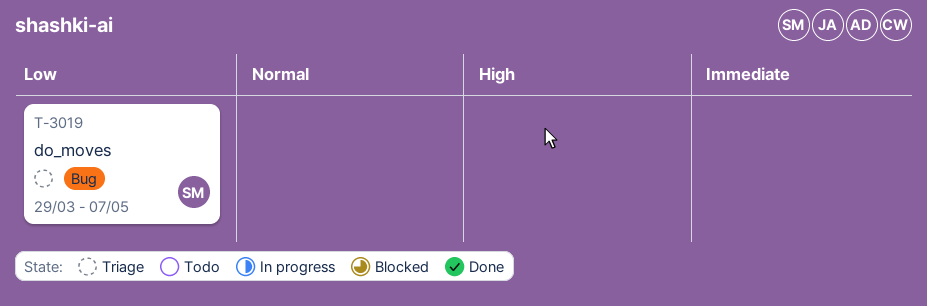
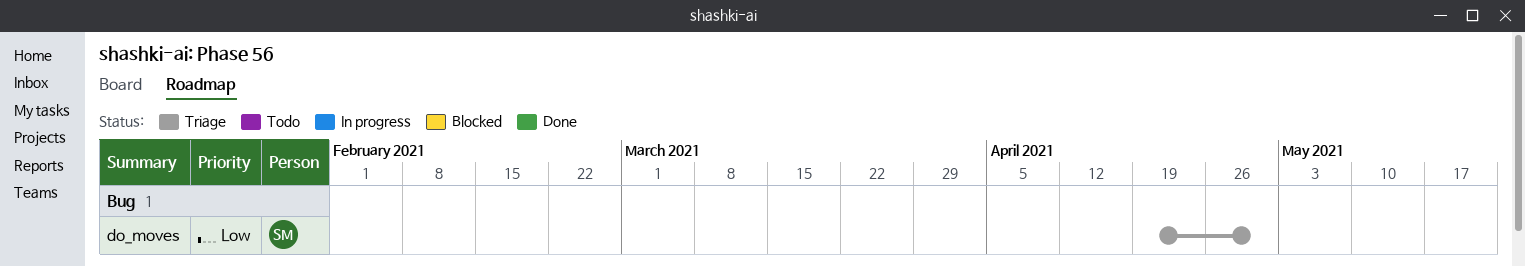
do_moves, start: Mar 29 -> Apr 19
do_moves, due: May 7 -> Apr 30

